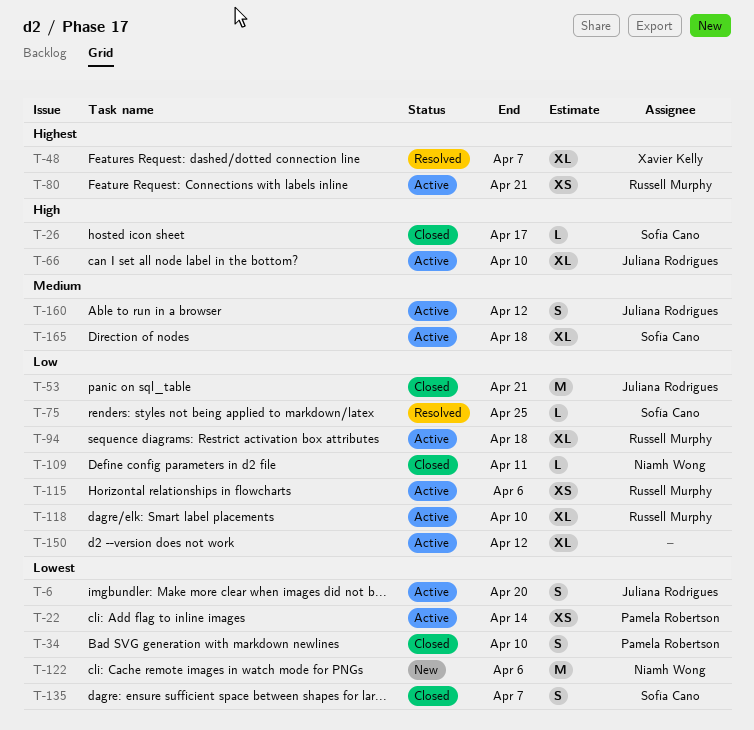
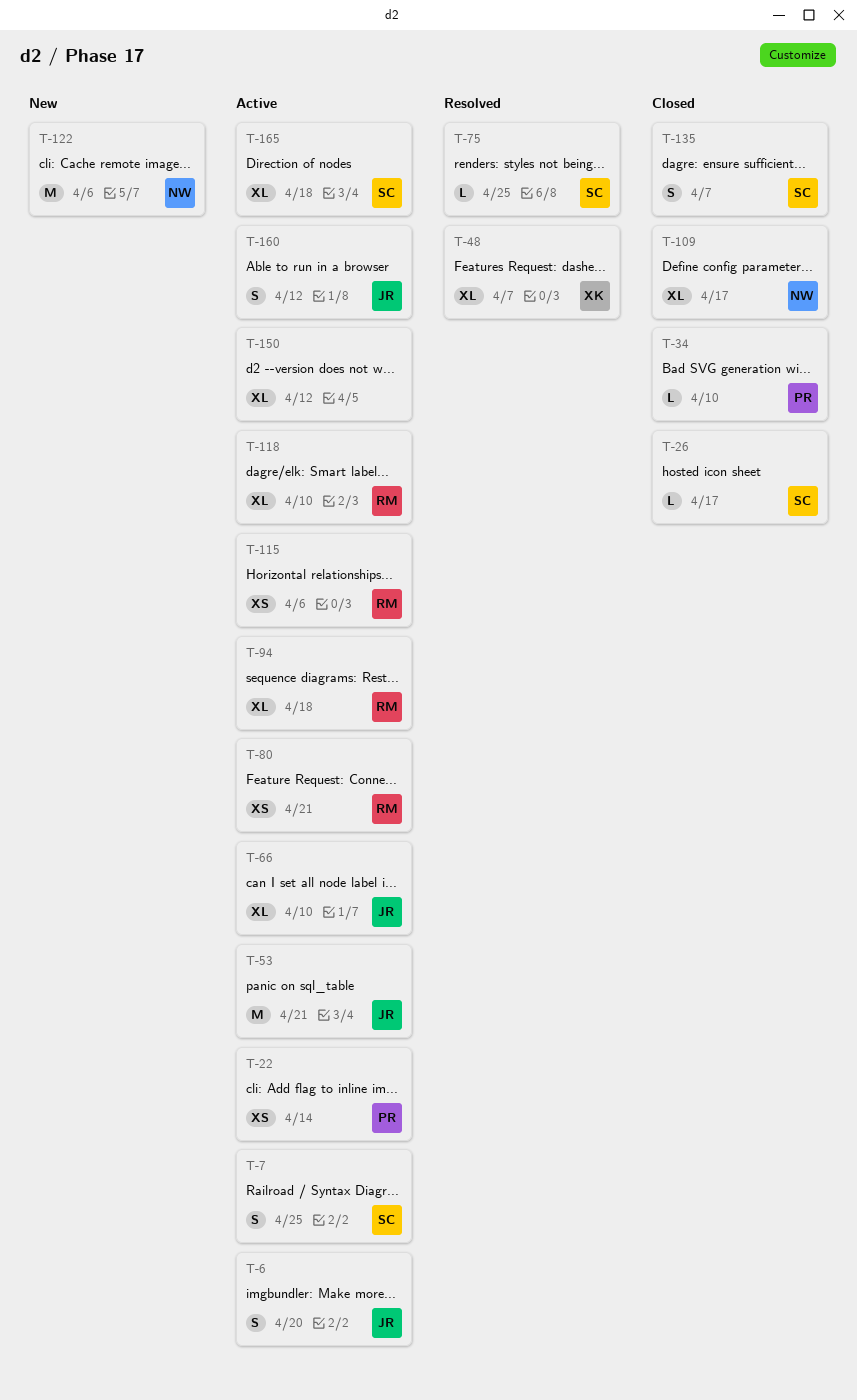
T-7: none -> present
T-34, estimate: S -> L
T-53, status: Closed -> Active
T-109, estimate: L -> XL
T-109, due: Apr 11 -> Apr 17

